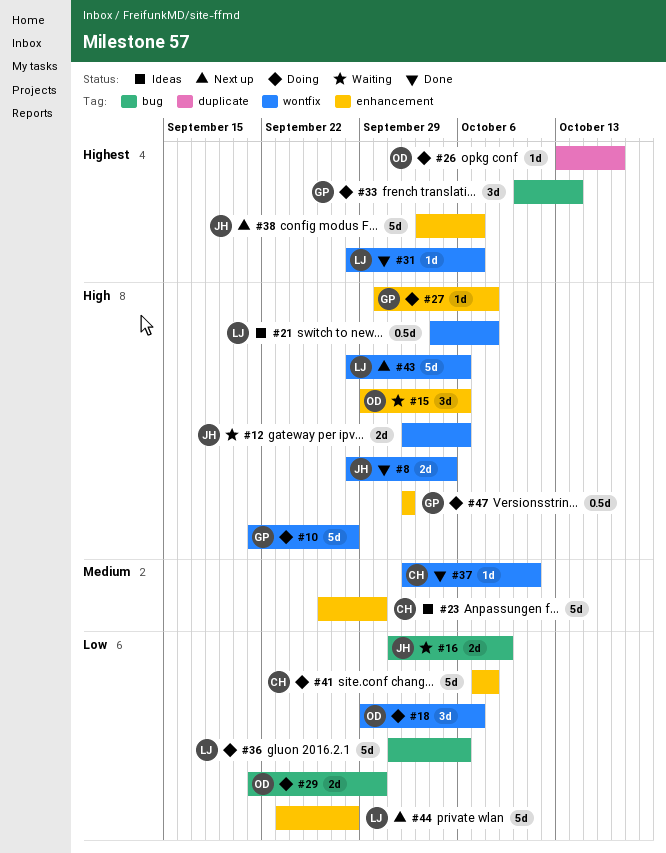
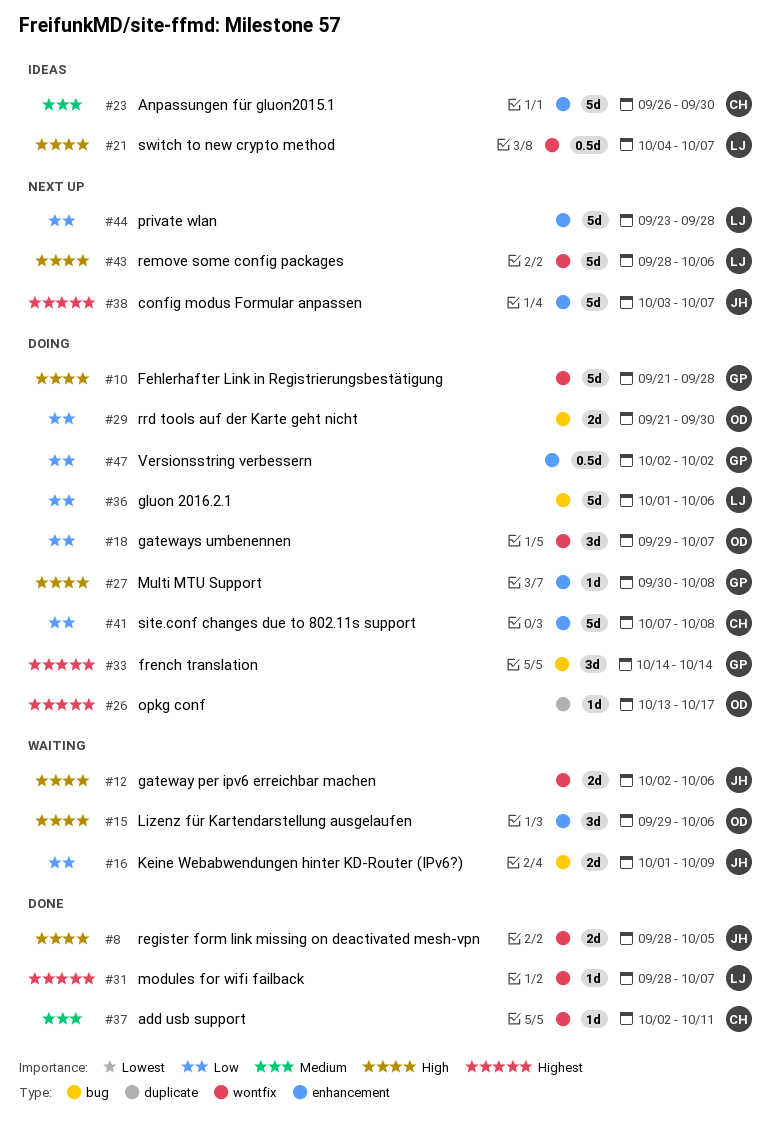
#21, due: Oct 8 -> Oct 7
#33, start: Oct 10 -> Oct 14
#47, priority: High -> Low

